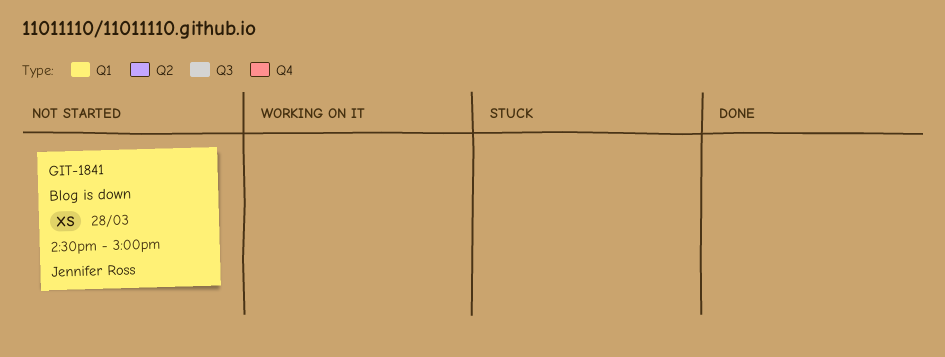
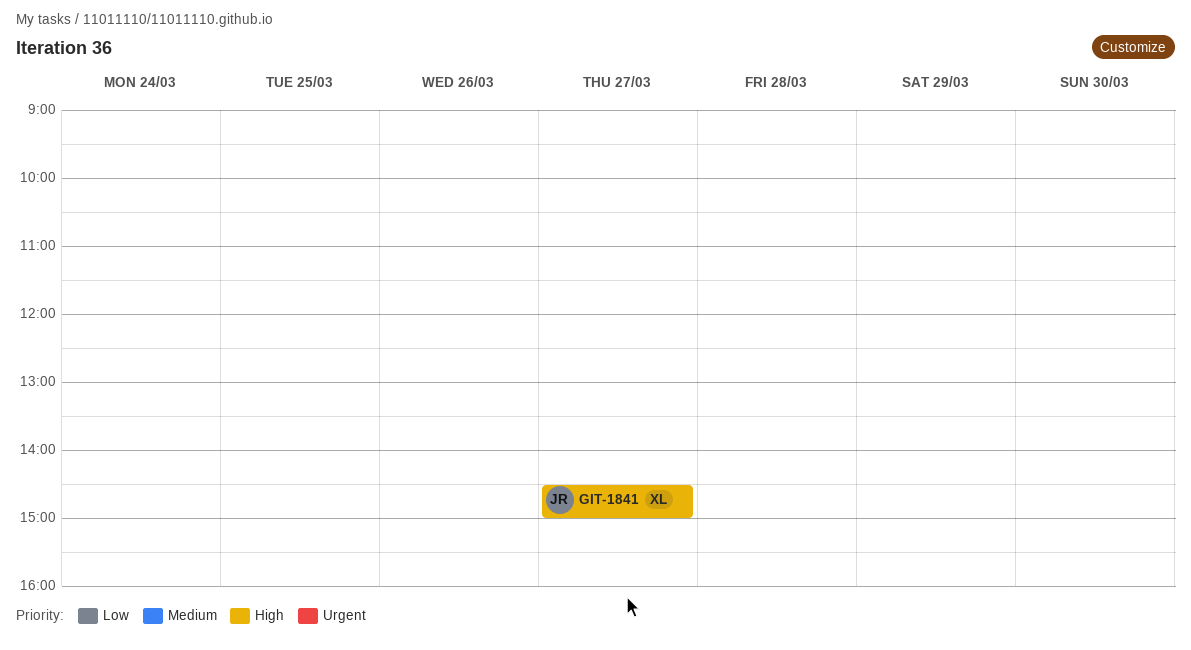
GIT-1841, estimate: XS -> XL
GIT-1841, day: Mar 28 -> Mar 27

